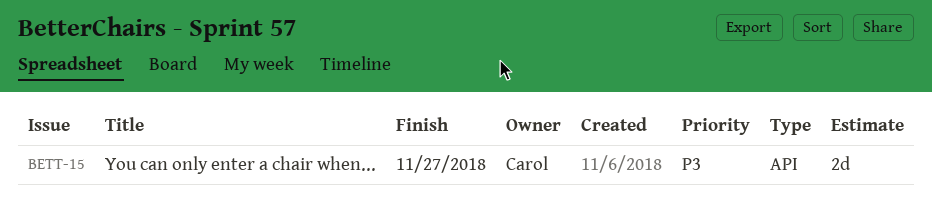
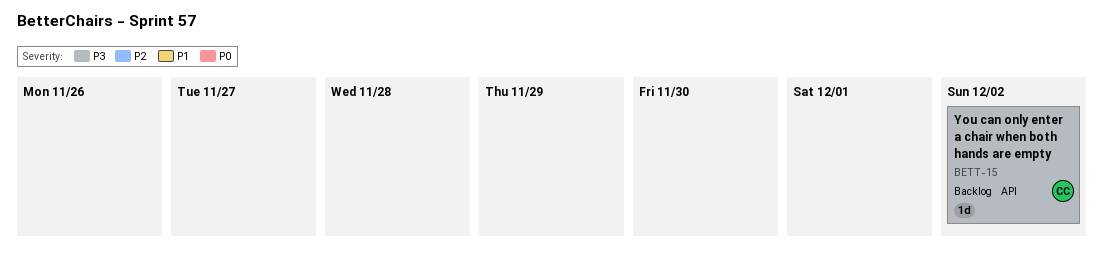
BETT-15, estimate: 2d -> 1d
BETT-15, due: Nov 27 -> Dec 2

